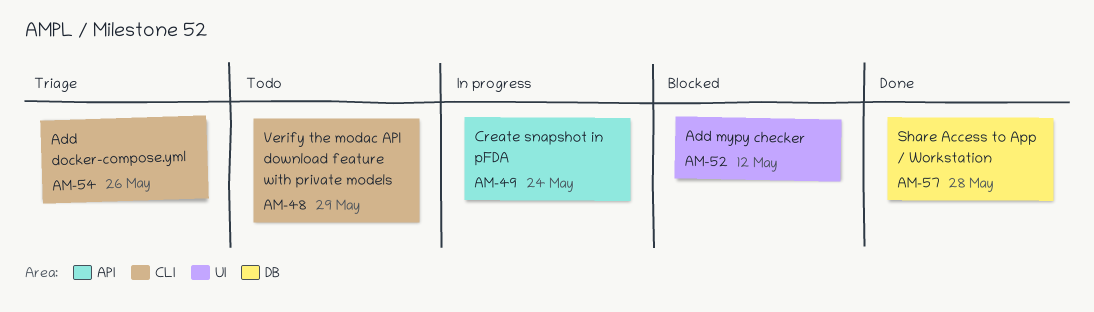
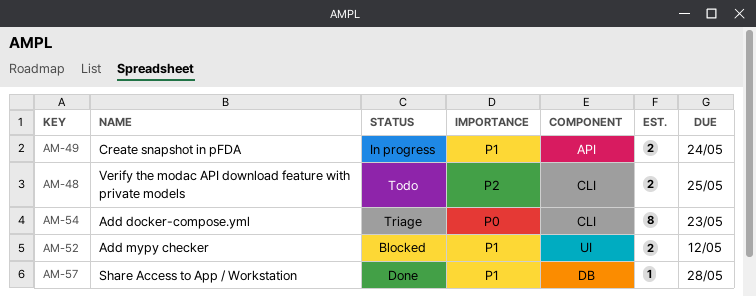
AM-48, due: May 29 -> May 25
AM-54, due: May 26 -> May 23

